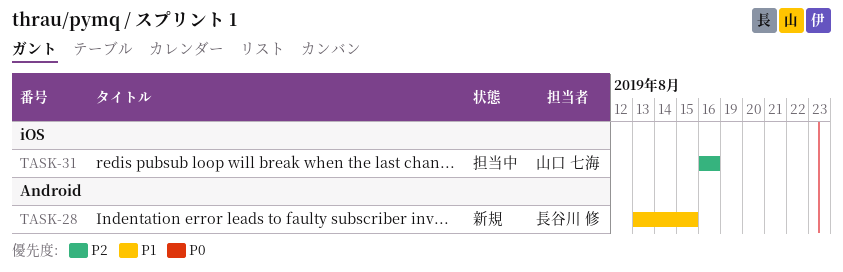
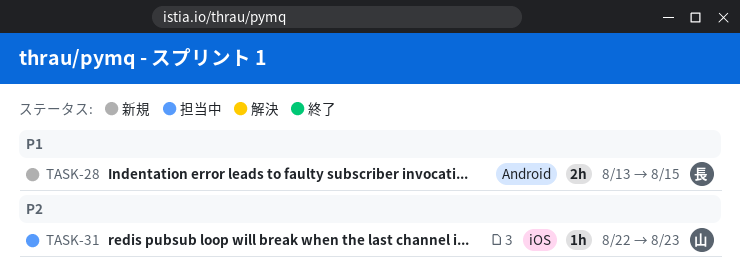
TASK-31, start: Aug 16 -> Aug 22
TASK-31, due: Aug 16 -> Aug 23

